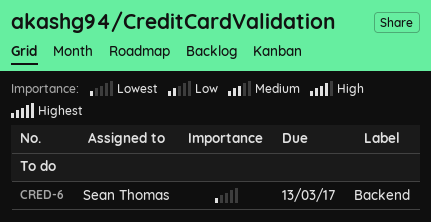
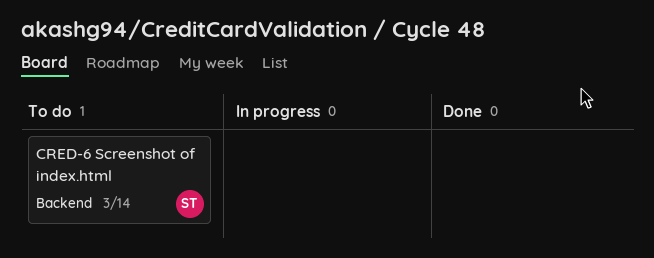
CRED-6, due: Mar 13 -> Mar 14

